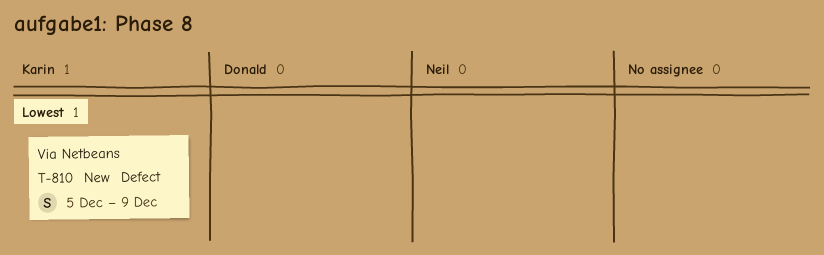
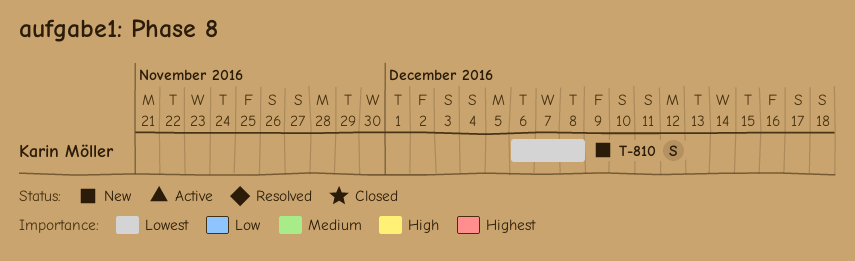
T-810, start: Dec 5 -> Dec 6
T-810, due: Dec 9 -> Dec 8

